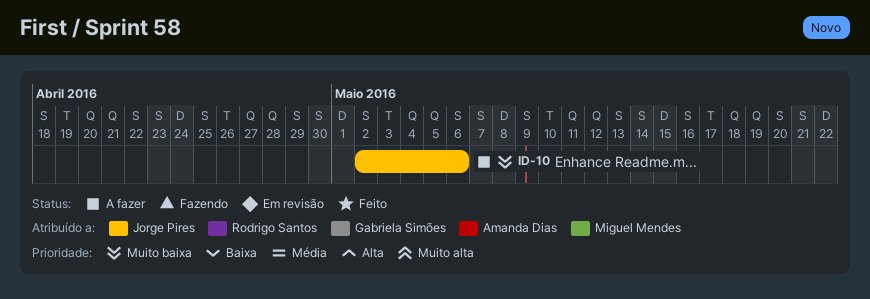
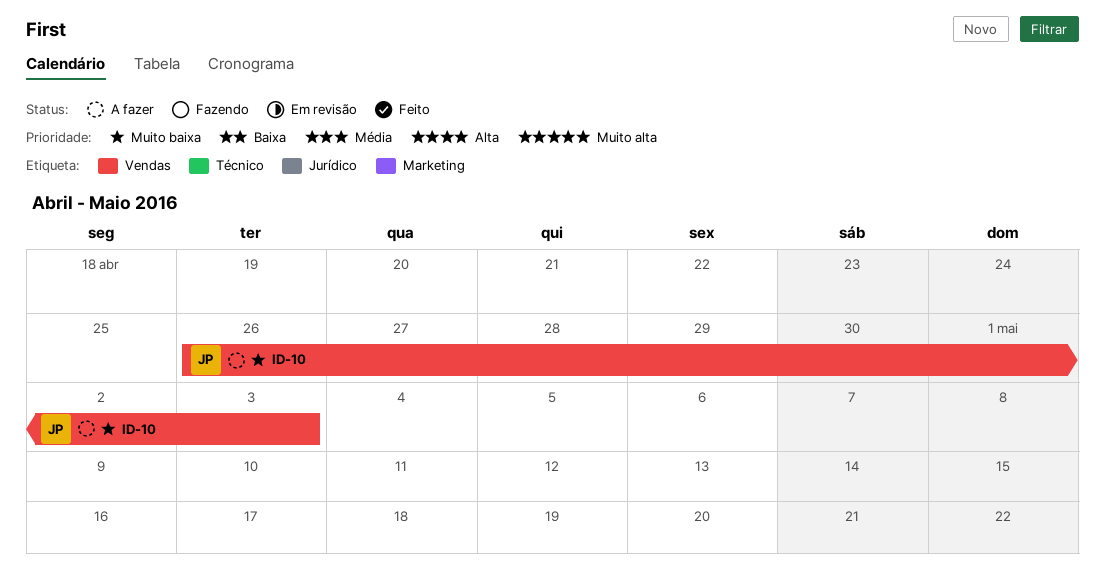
ID-10, start: May 2 -> Apr 26
ID-10, due: May 6 -> May 3

